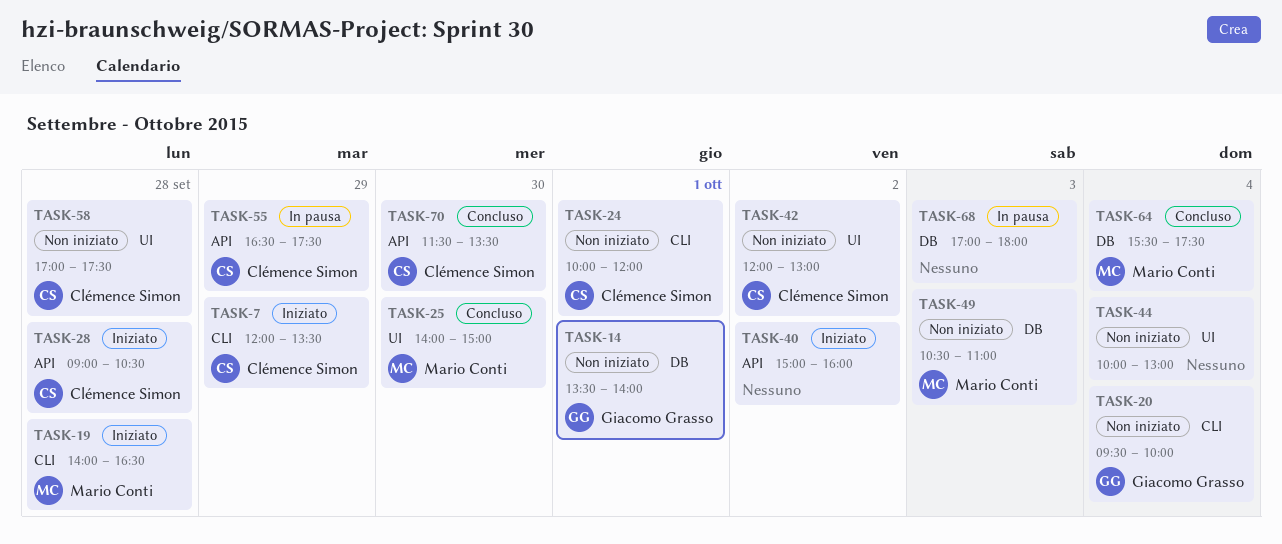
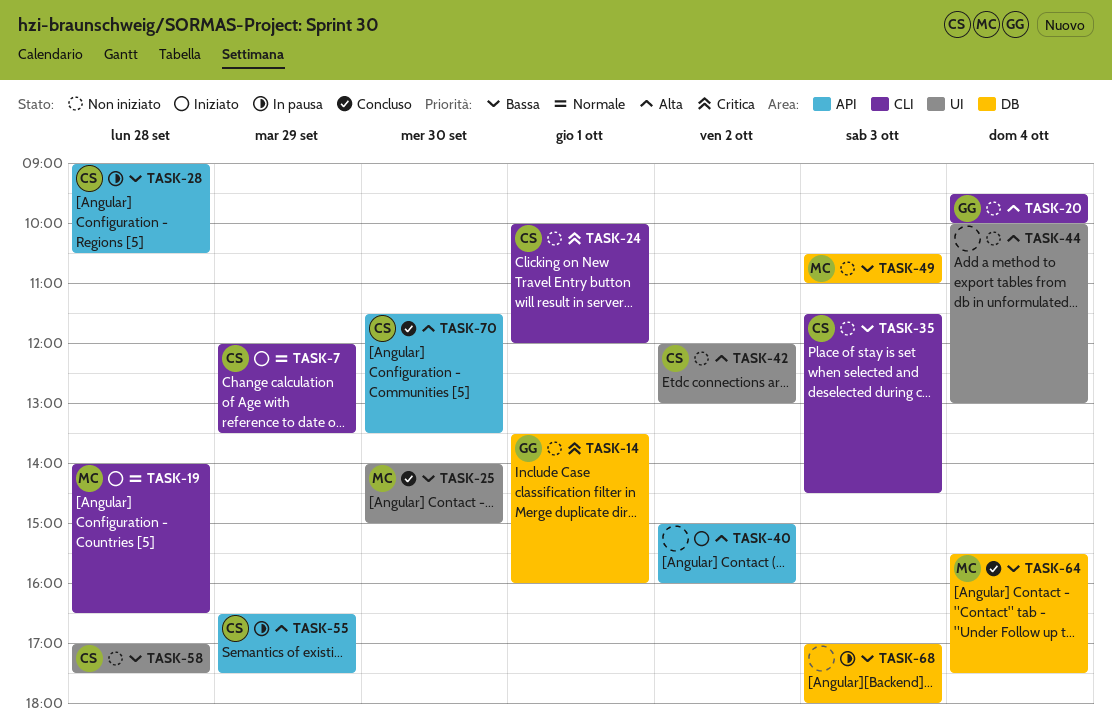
TASK-14, ends: 14:00 -> 16:00
TASK-28, status: Iniziato -> In pausa
TASK-35: none -> present

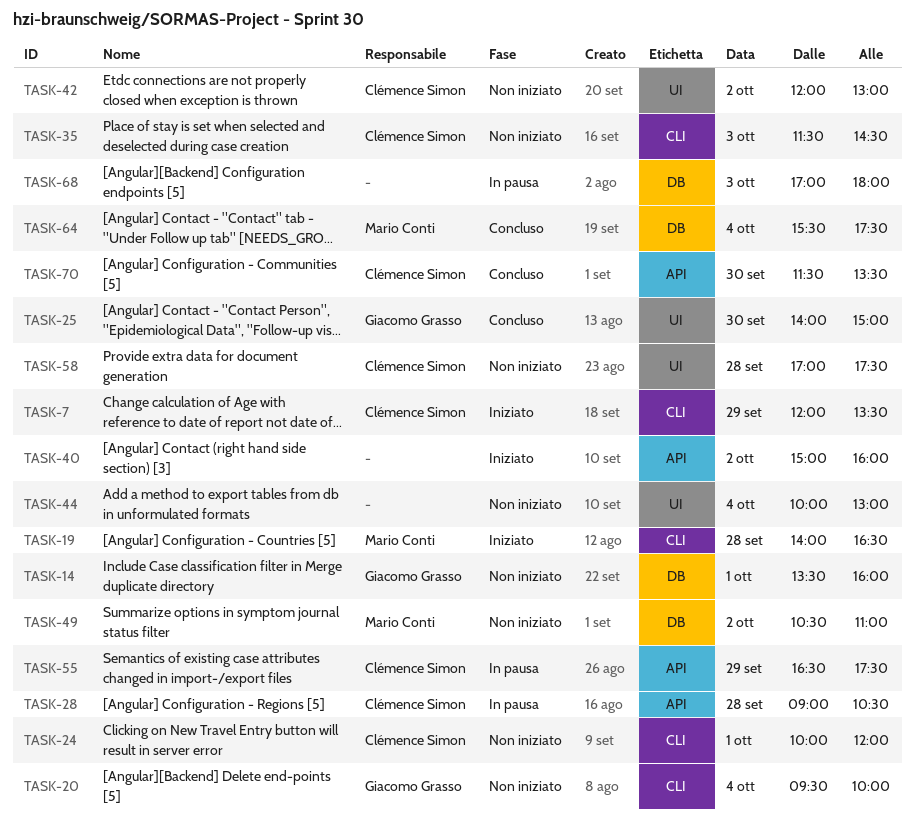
TASK-25, owner: Mario Conti -> Giacomo Grasso
TASK-49, day: Oct 3 -> Oct 2

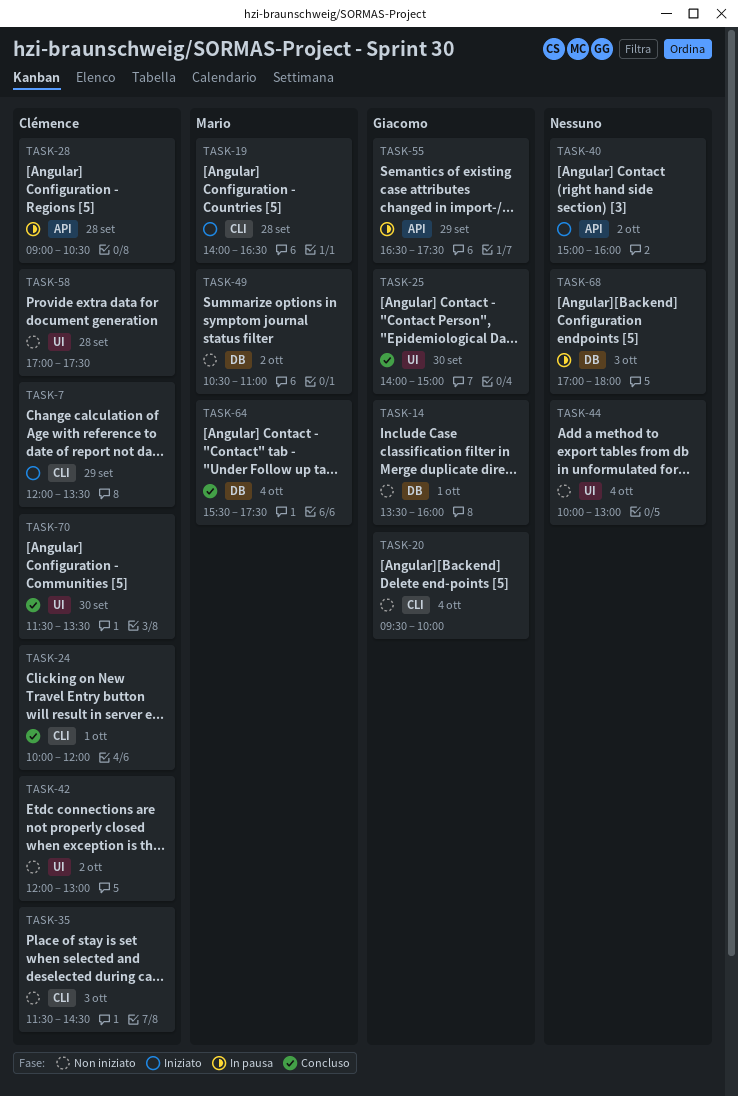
TASK-24, status: Non iniziato -> Concluso
TASK-55, owner: Clémence Simon -> Giacomo Grasso
TASK-70, label: API -> UI

